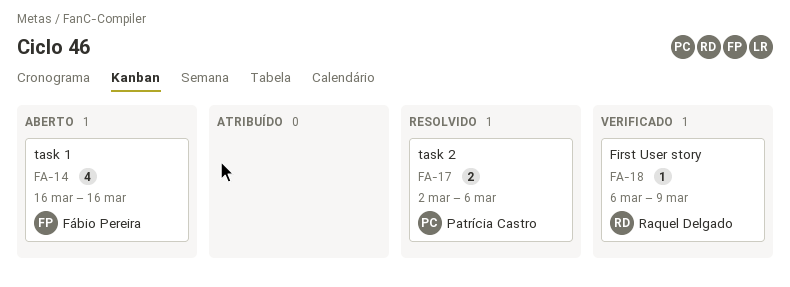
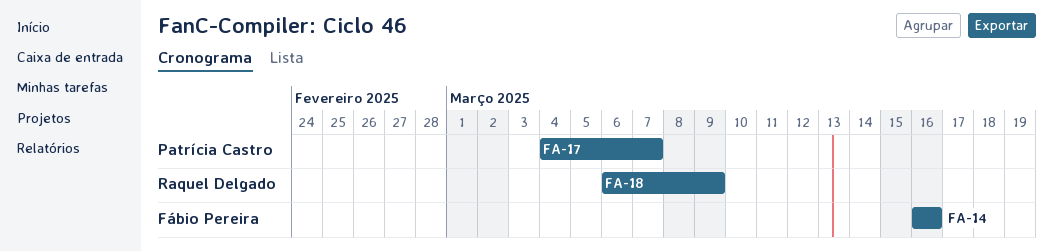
FA-17, start: Mar 2 -> Mar 4
FA-17, due: Mar 6 -> Mar 7

